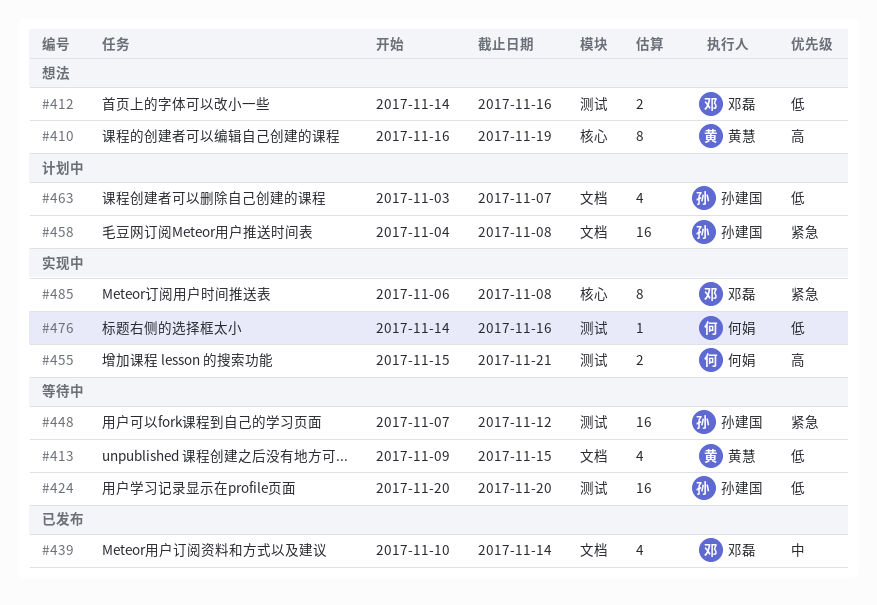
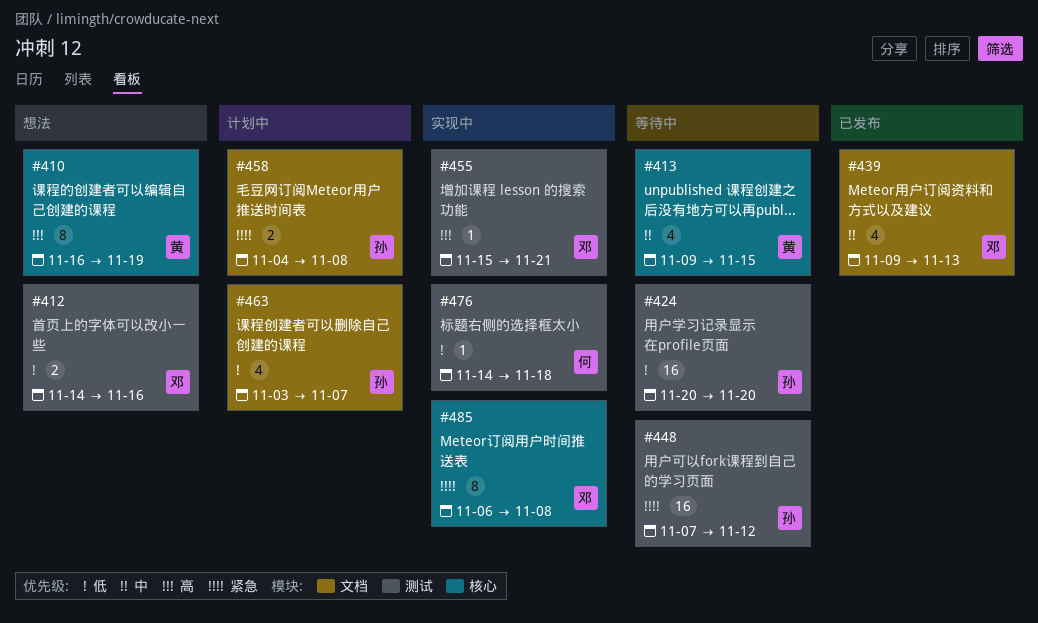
#413, priority: 低 -> 中
#413, label: 文档 -> 核心
#439, start: Nov 10 -> Nov 9
#439, due: Nov 14 -> Nov 13
#455, owner: 何娟 -> 邓磊
#455, estimate: 2 -> 1
#458, estimate: 16 -> 2
#476, due: Nov 16 -> Nov 18

